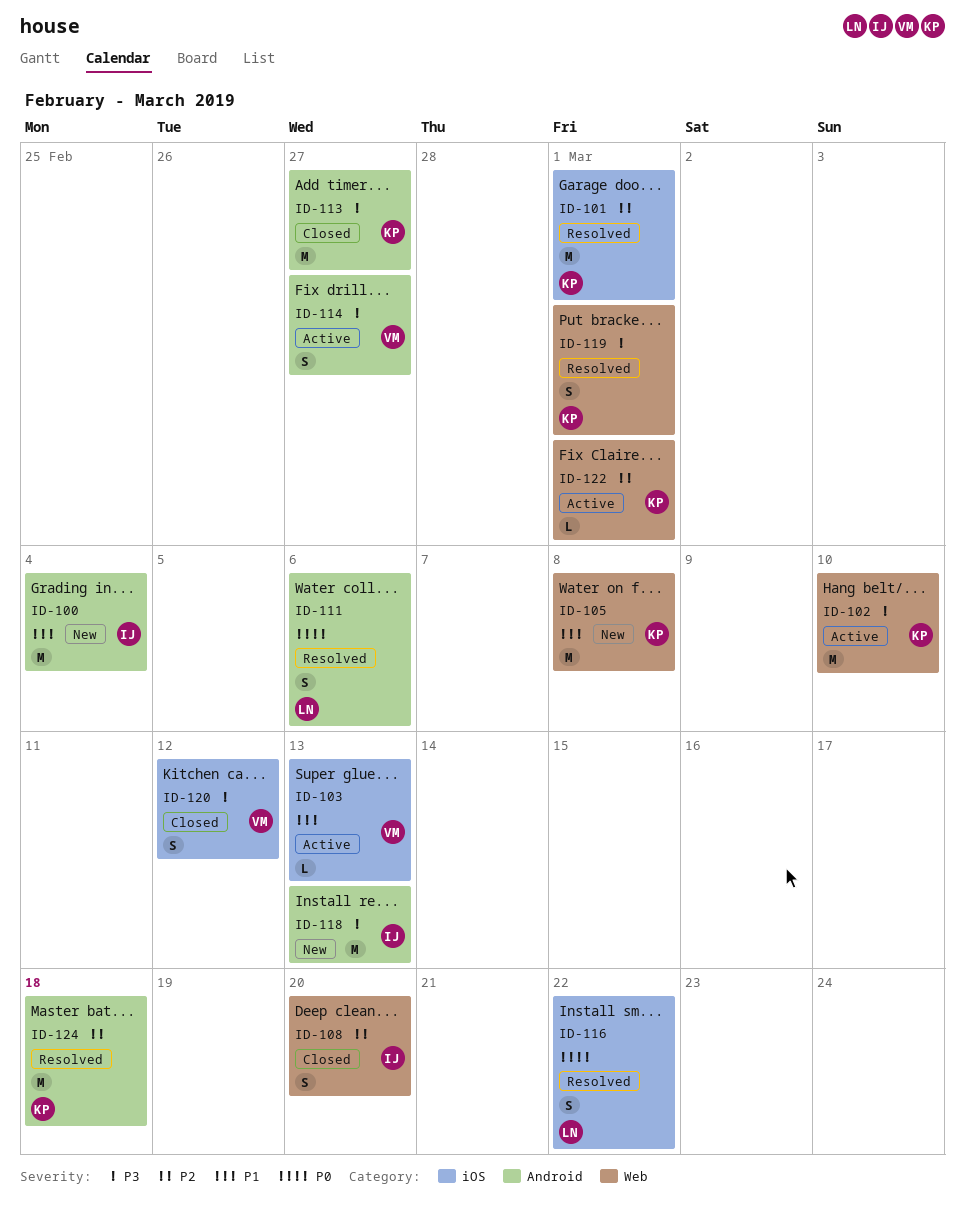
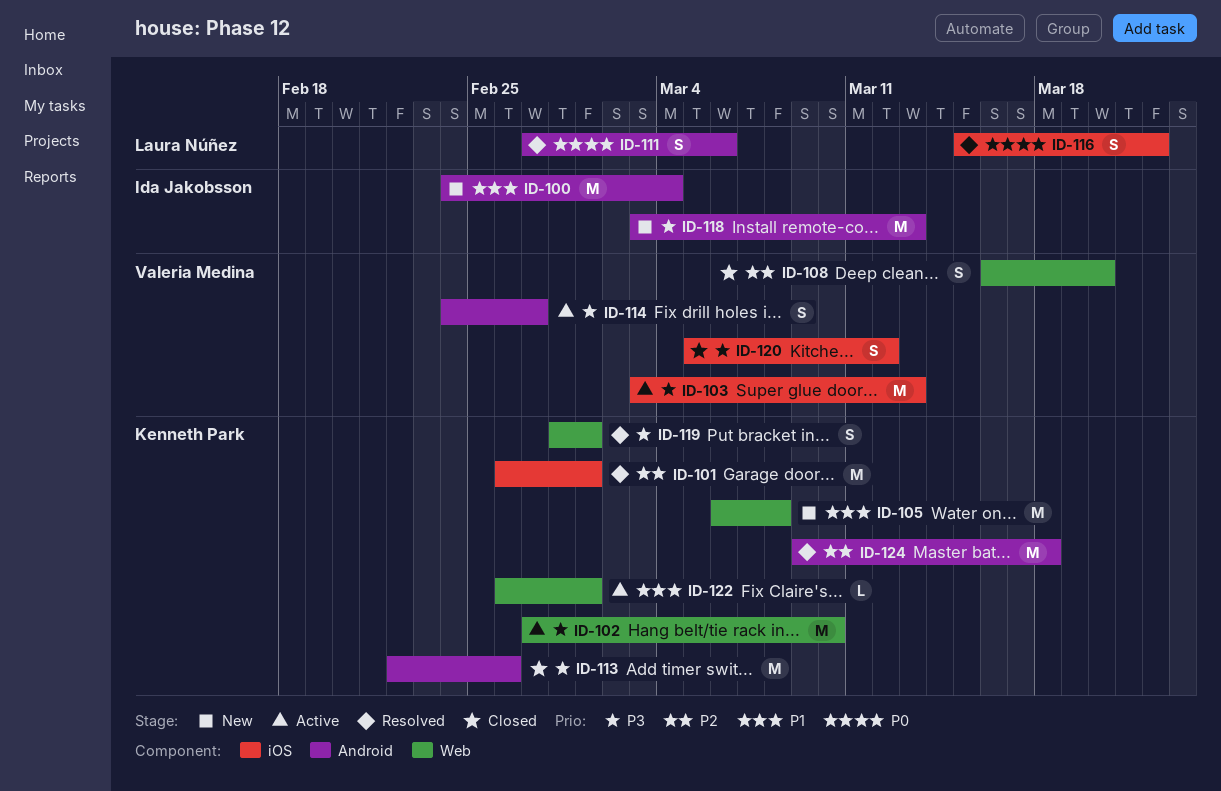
ID-103, priority: P1 -> P3
ID-103, estimate: L -> M
ID-108, owner: Ida Jakobsson -> Valeria Medina
ID-113, due: Feb 27 -> Feb 26
ID-122, priority: P2 -> P1

